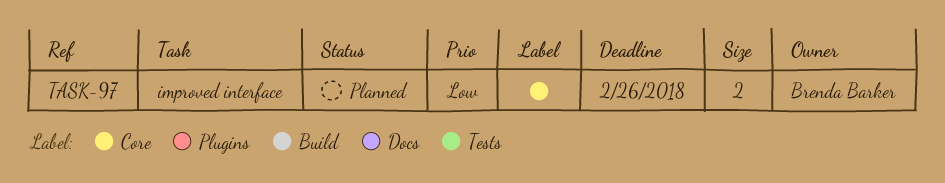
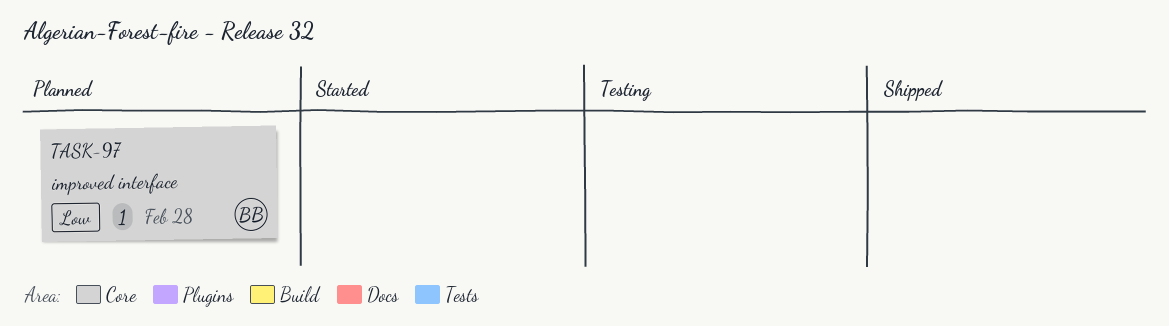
TASK-97, estimate: 2 -> 1
TASK-97, due: Feb 26 -> Feb 28

